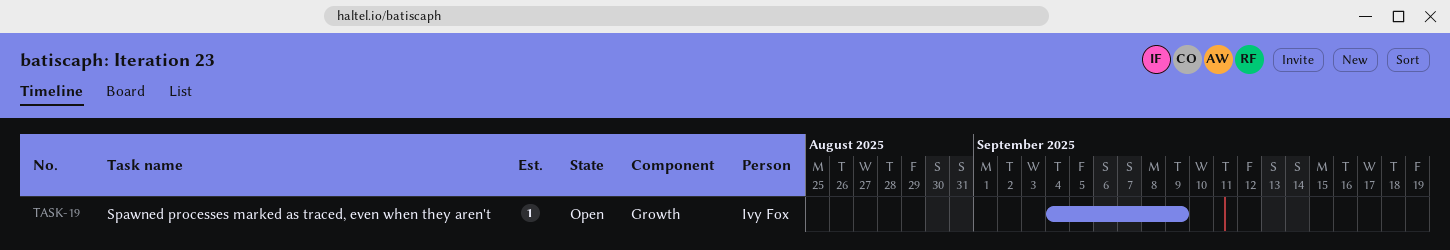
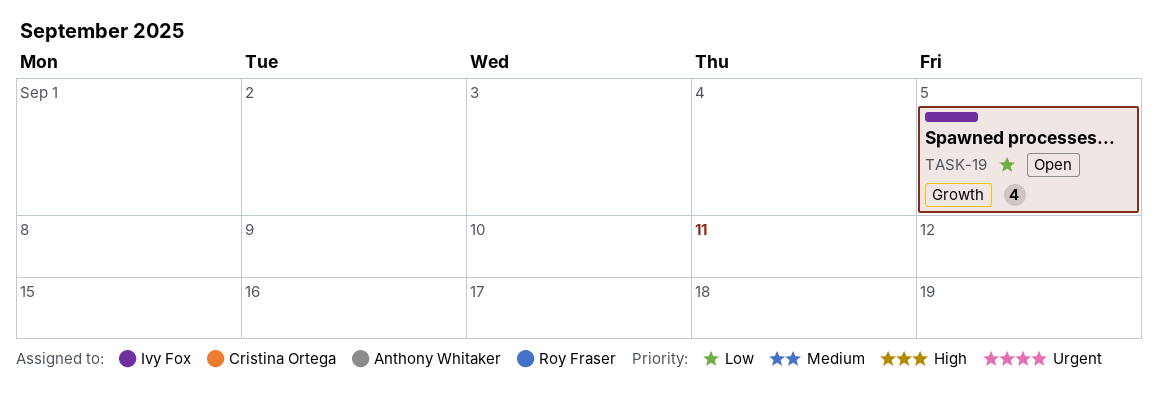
TASK-19, estimate: 1 -> 4
TASK-19, due: Sep 9 -> Sep 5

